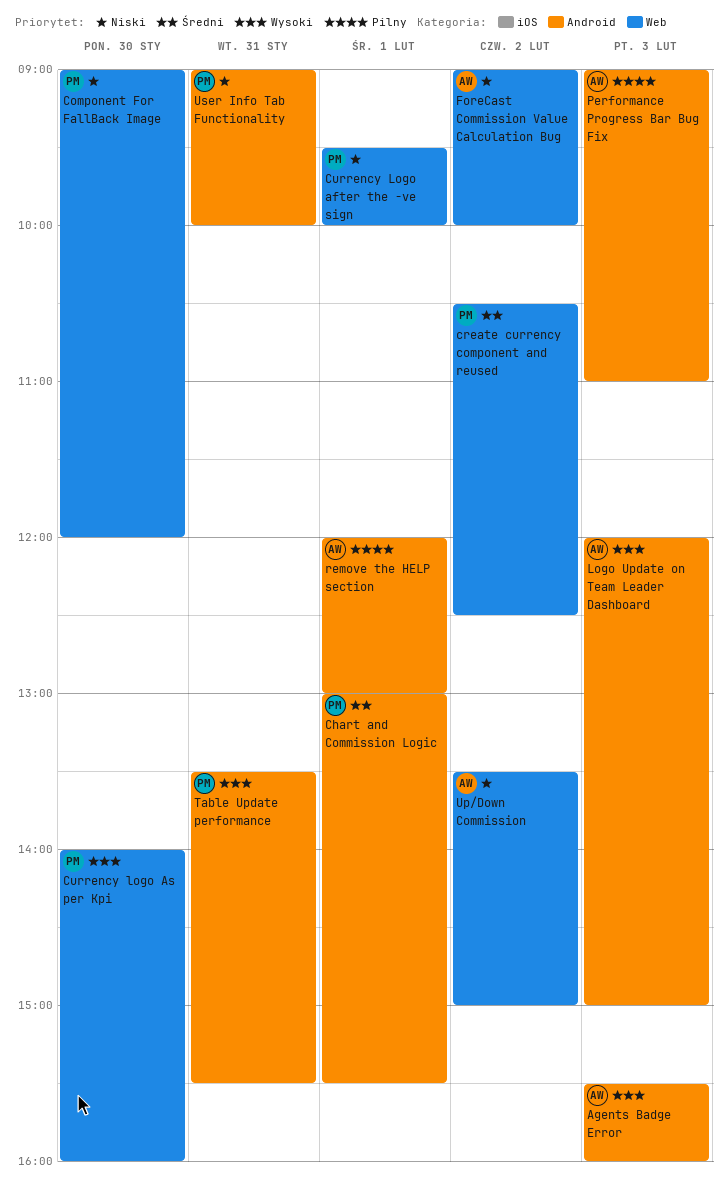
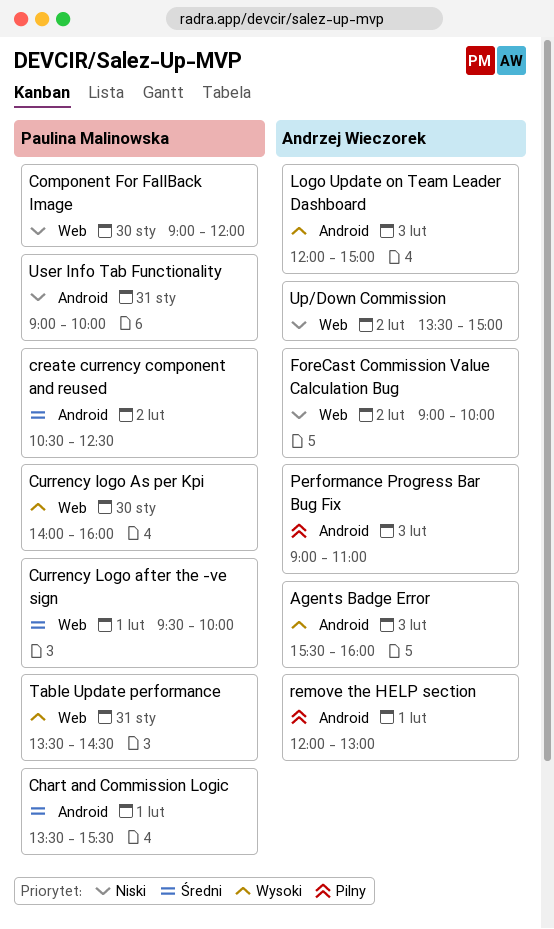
Chart and Commission Logic, begins: 13:00 -> 13:30
create currency component and reused, label: Web -> Android
Currency Logo after the -ve sign, priority: Niski -> Średni
Table Update performance, label: Android -> Web
Table Update performance, ends: 15:30 -> 14:30

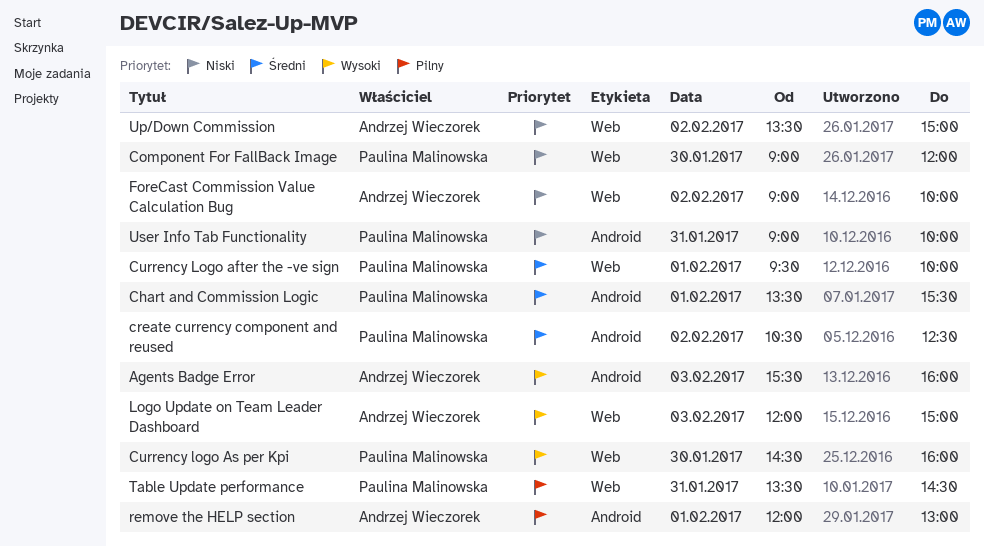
Currency logo As per Kpi, begins: 14:00 -> 14:30
Logo Update on Team Leader Dashboard, label: Android -> Web
Performance Progress Bar Bug Fix: present -> none
Table Update performance, priority: Wysoki -> Pilny

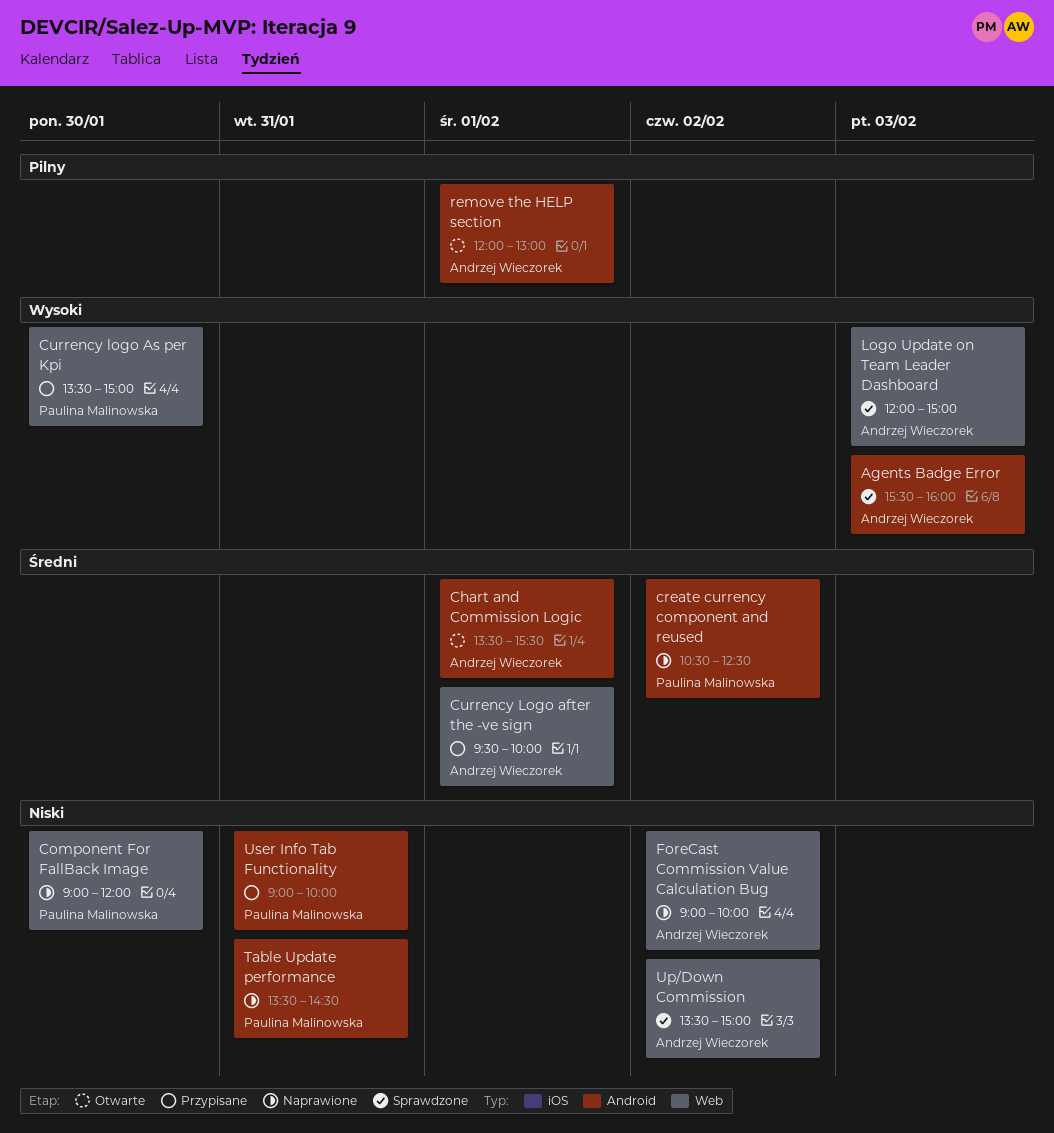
Chart and Commission Logic, owner: Paulina Malinowska -> Andrzej Wieczorek
Currency Logo after the -ve sign, owner: Paulina Malinowska -> Andrzej Wieczorek
Currency logo As per Kpi, begins: 14:30 -> 13:30
Currency logo As per Kpi, ends: 16:00 -> 15:00
Table Update performance, priority: Pilny -> Niski
Table Update performance, label: Web -> Android

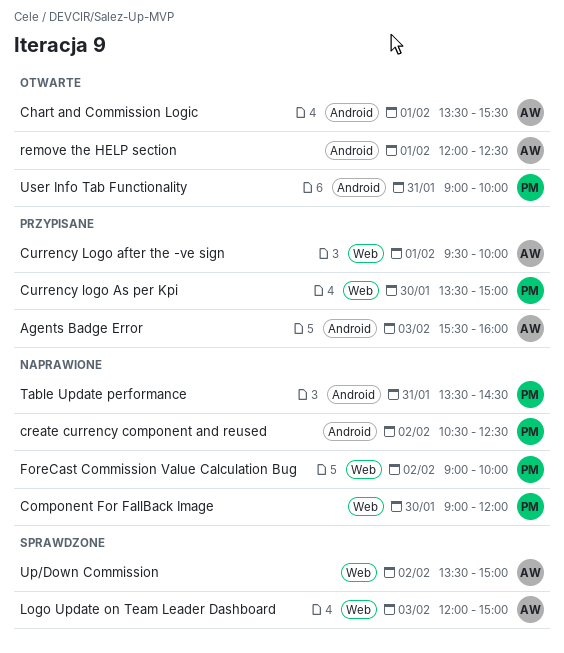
Agents Badge Error, status: Sprawdzone -> Przypisane
ForeCast Commission Value Calculation Bug, owner: Andrzej Wieczorek -> Paulina Malinowska
remove the HELP section, ends: 13:00 -> 12:30
User Info Tab Functionality, status: Przypisane -> Otwarte

